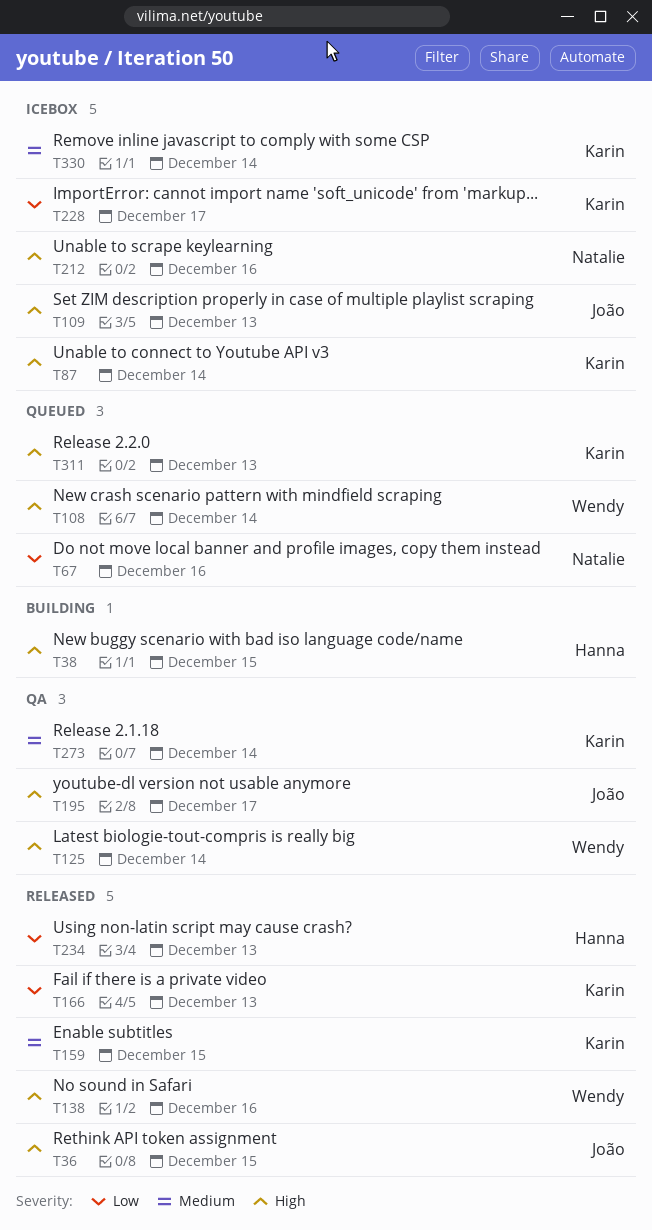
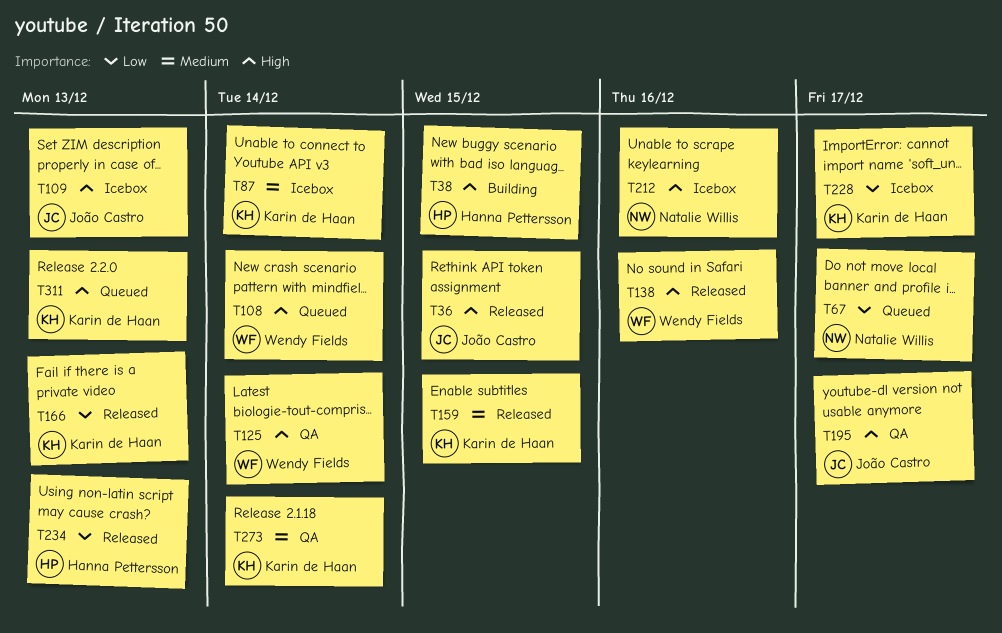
T67, due: Dec 16 -> Dec 17
T87, priority: High -> Medium
T330: present -> none

